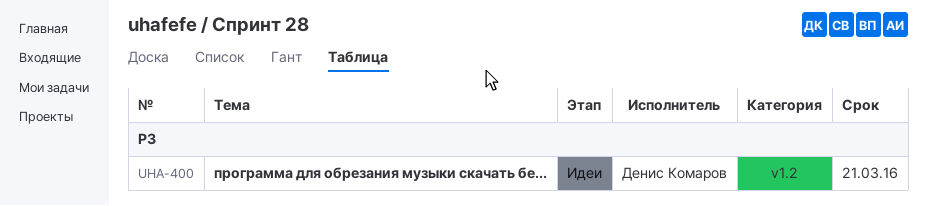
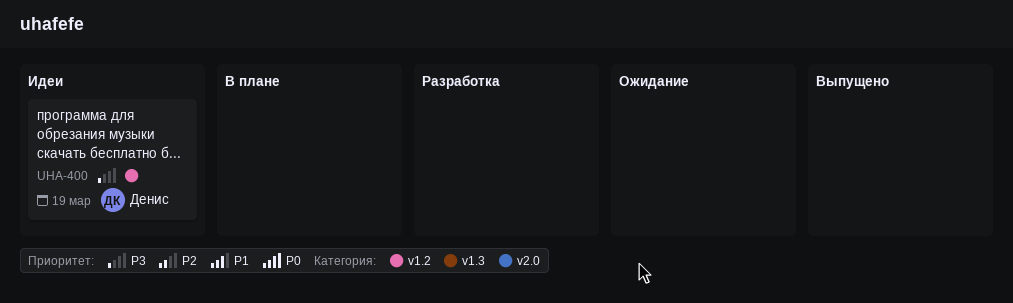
UHA-400, due: Mar 21 -> Mar 19

